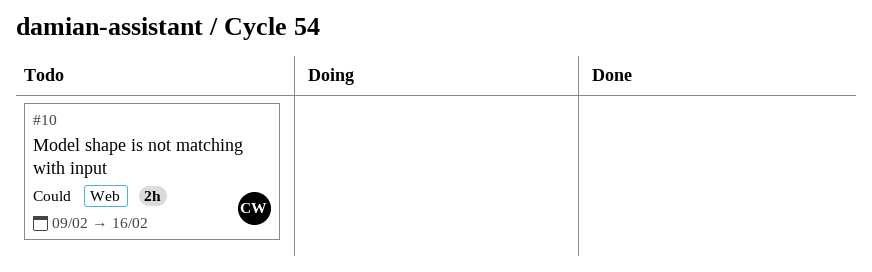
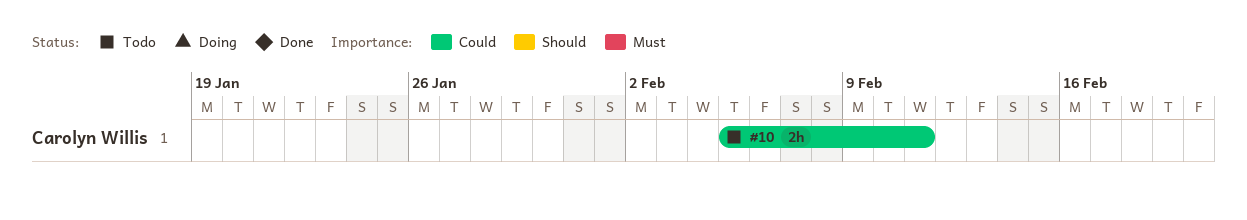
#10, start: Feb 9 -> Feb 5
#10, due: Feb 16 -> Feb 11

